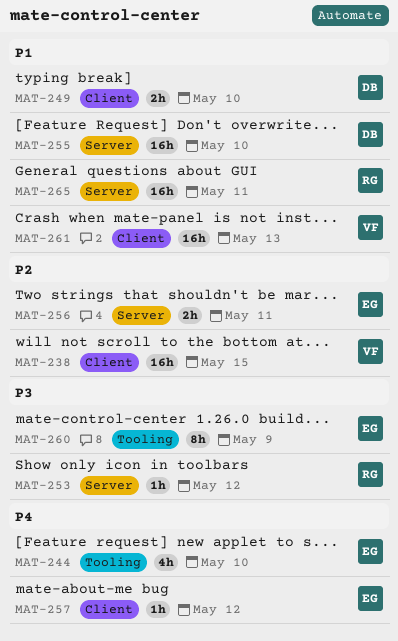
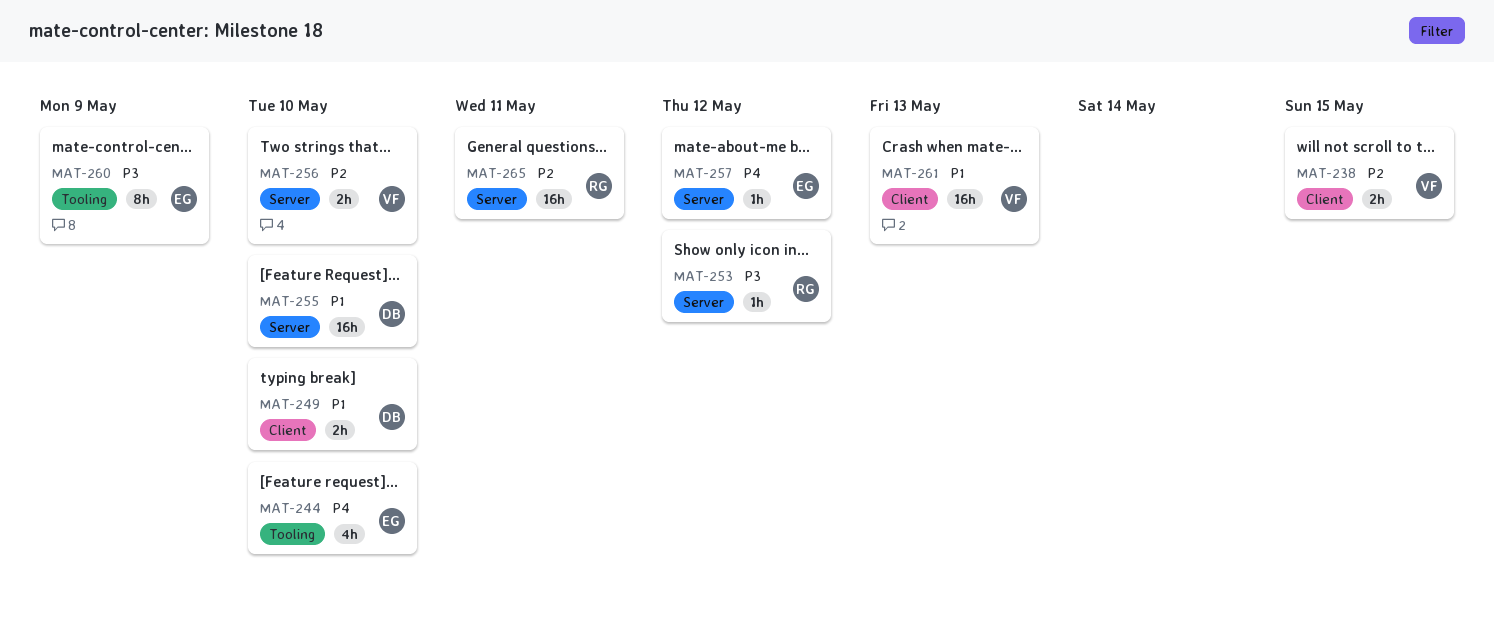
MAT-238, estimate: 16h -> 2h
MAT-256, owner: EG -> VF
MAT-256, due: May 11 -> May 10
MAT-257, label: Client -> Server
MAT-265, priority: P1 -> P2

